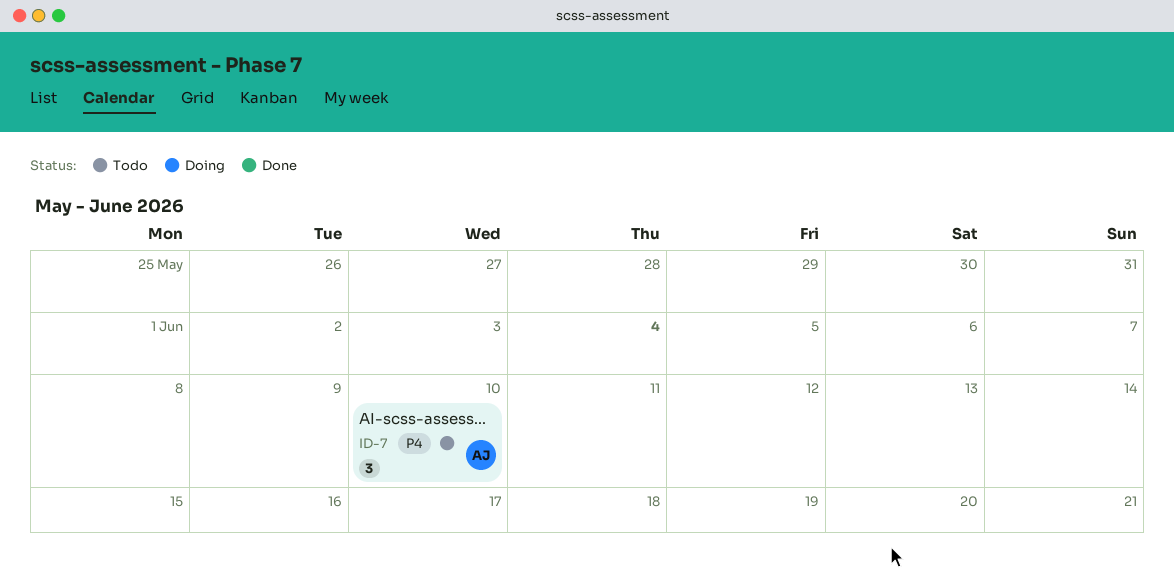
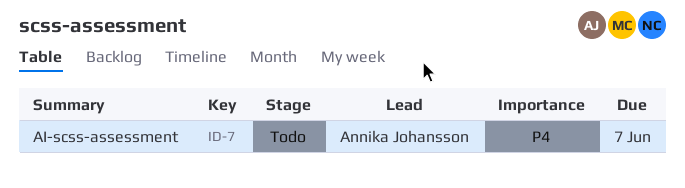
ID-7, due: Jun 10 -> Jun 7

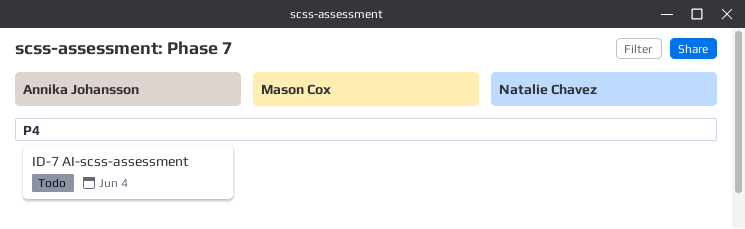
ID-7, due: Jun 7 -> Jun 4

